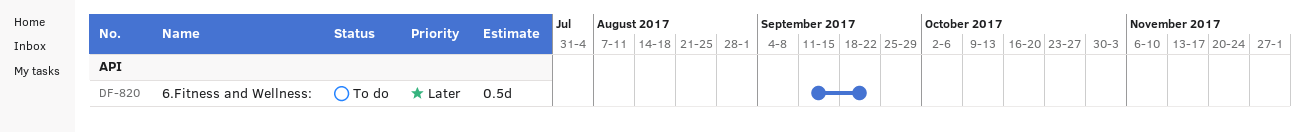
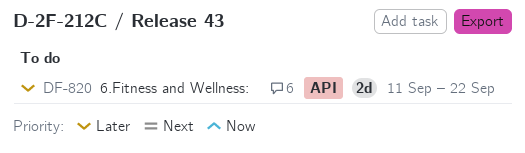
DF-820, estimate: 0.5d -> 2d

